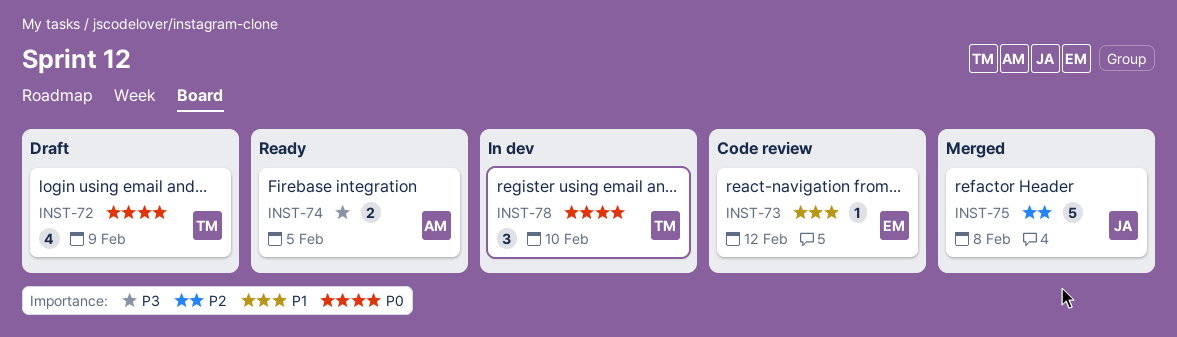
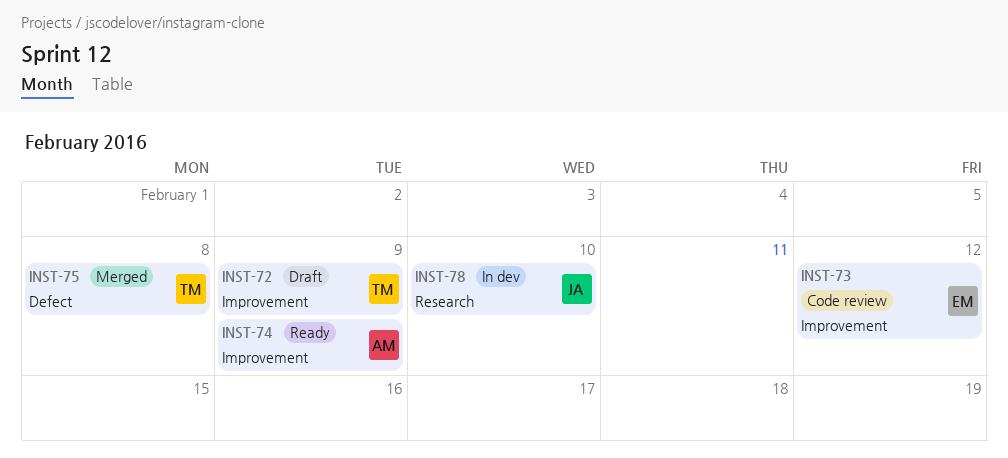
INST-74, due: Feb 5 -> Feb 9
INST-75, owner: JA -> TM
INST-78, owner: TM -> JA

